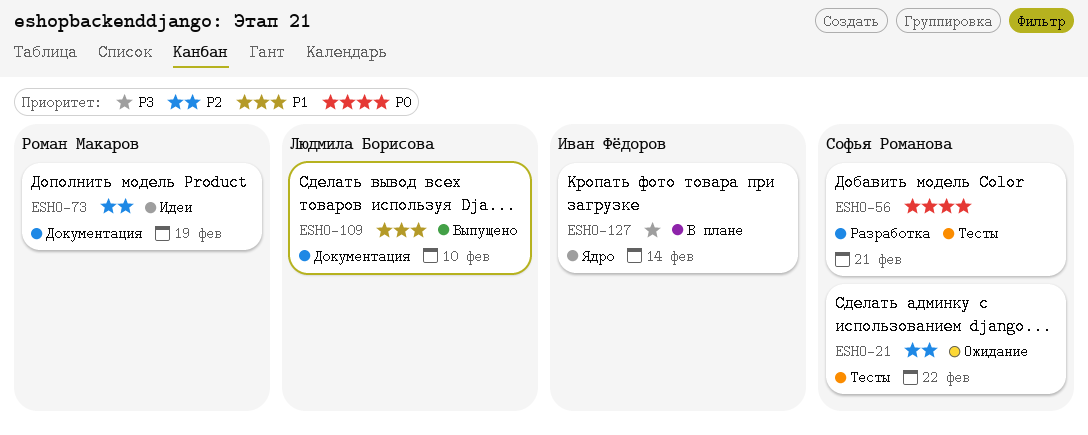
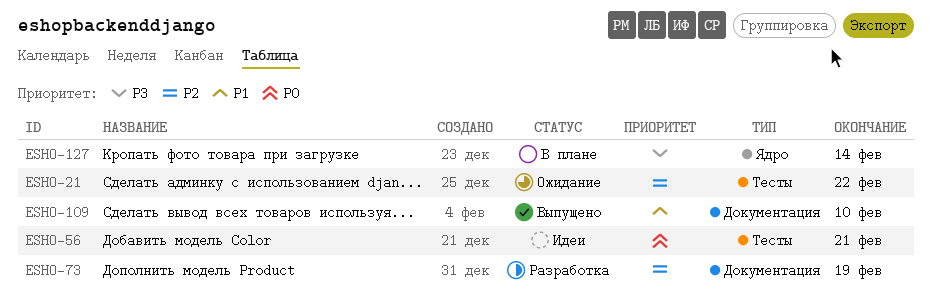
ESHO-56, status: Разработка -> Идеи
ESHO-73, status: Идеи -> Разработка

